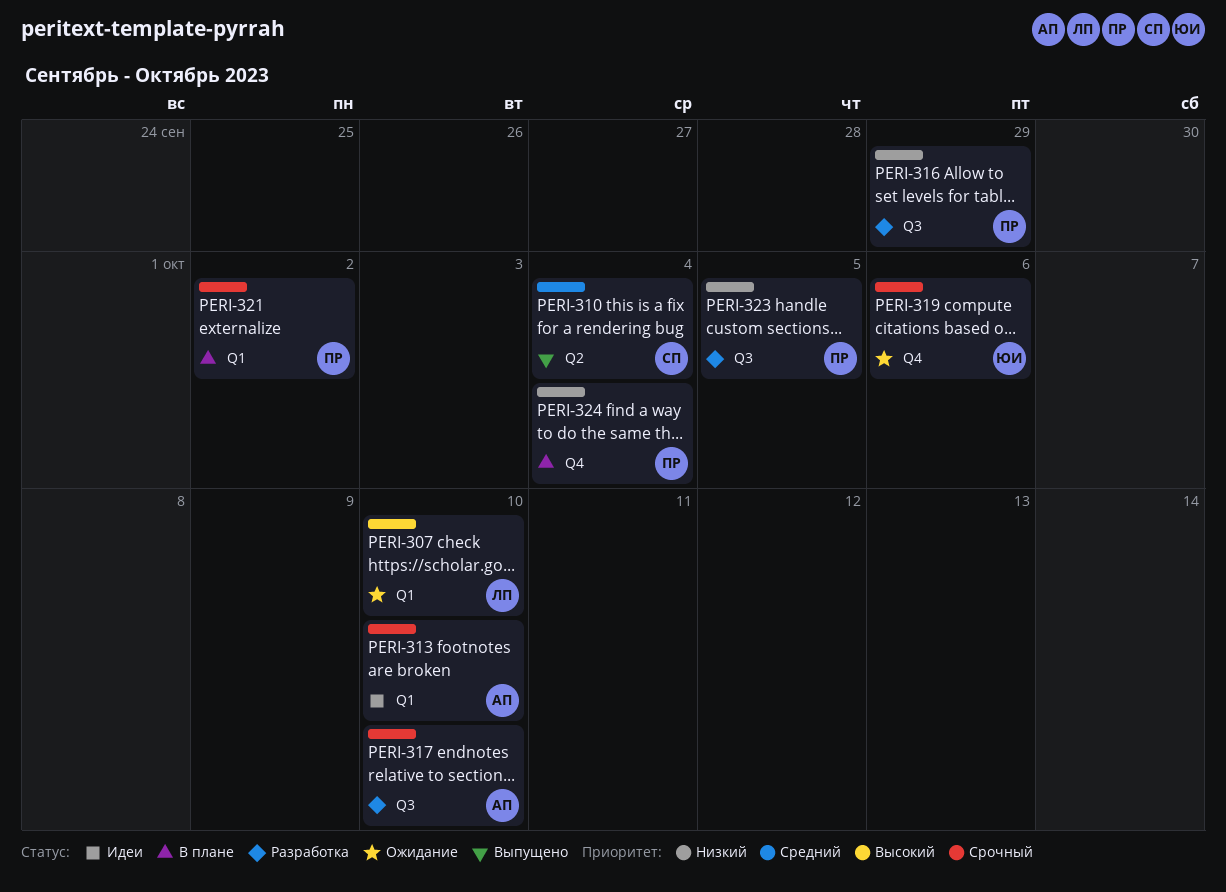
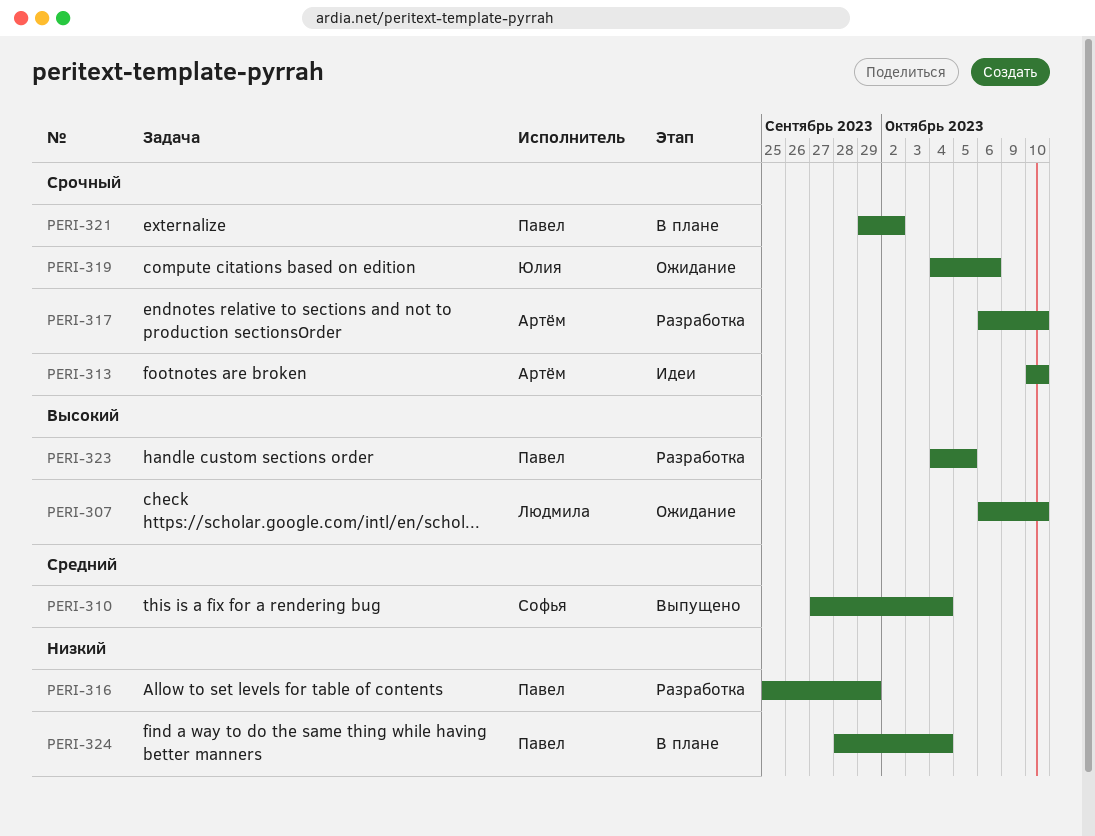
PERI-323, priority: Низкий -> Высокий

